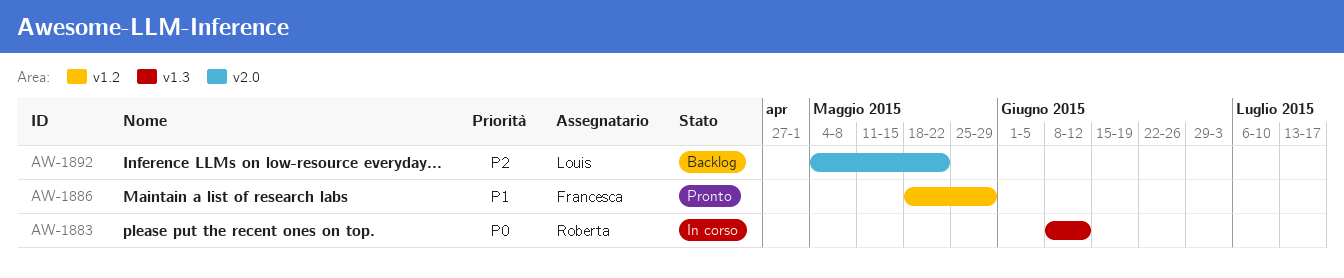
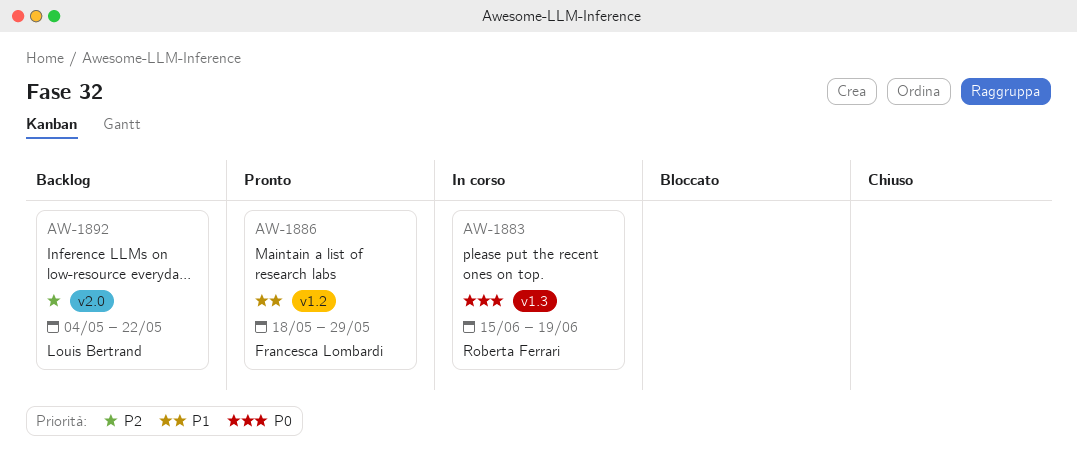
AW-1883, start: Jun 8 -> Jun 15
AW-1883, due: Jun 12 -> Jun 19

